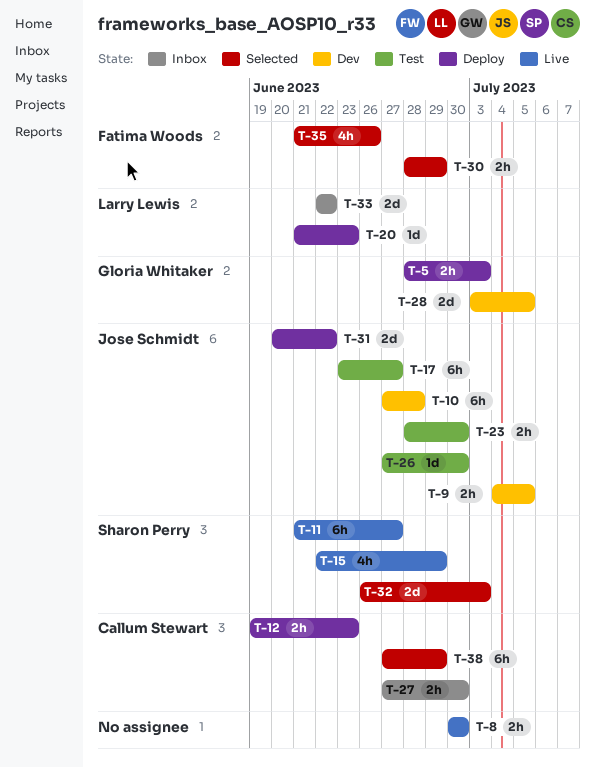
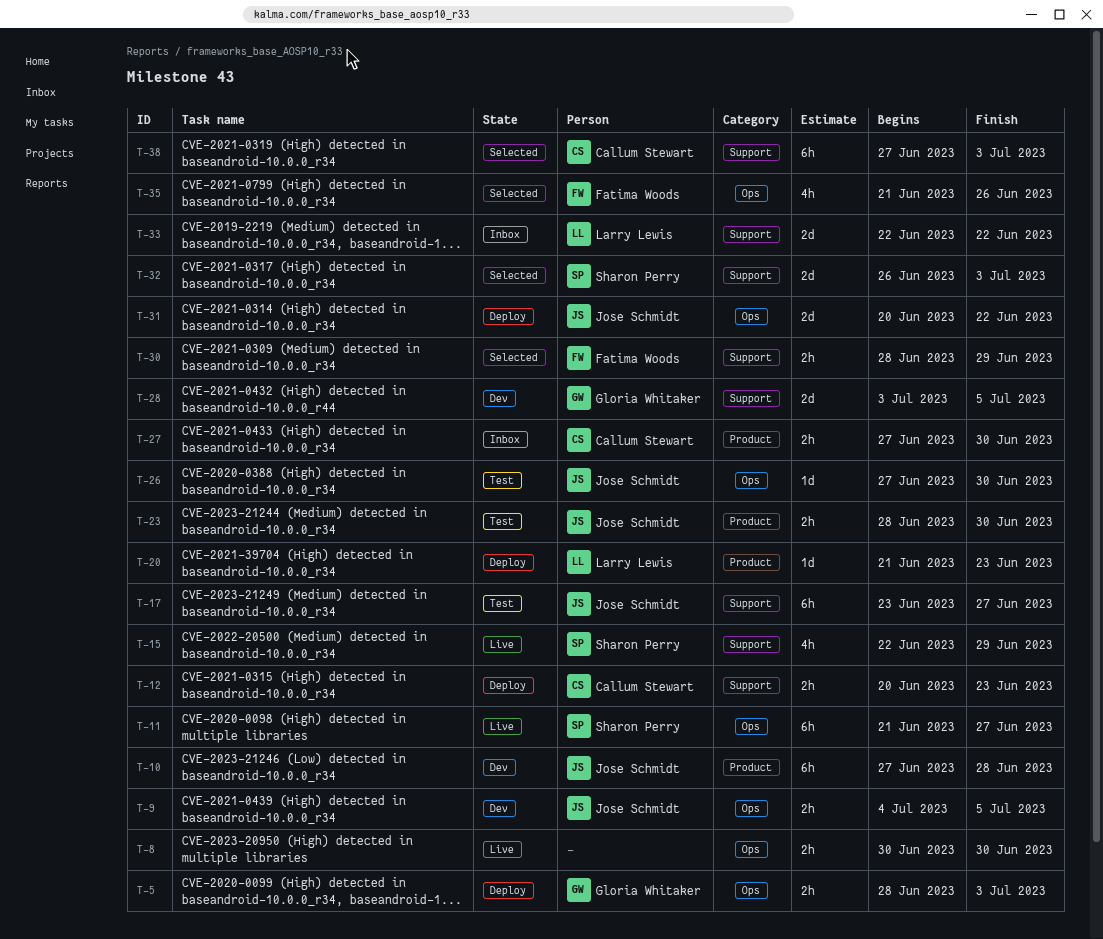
T-12, start: Jun 19 -> Jun 20
T-38, due: Jun 29 -> Jul 3

